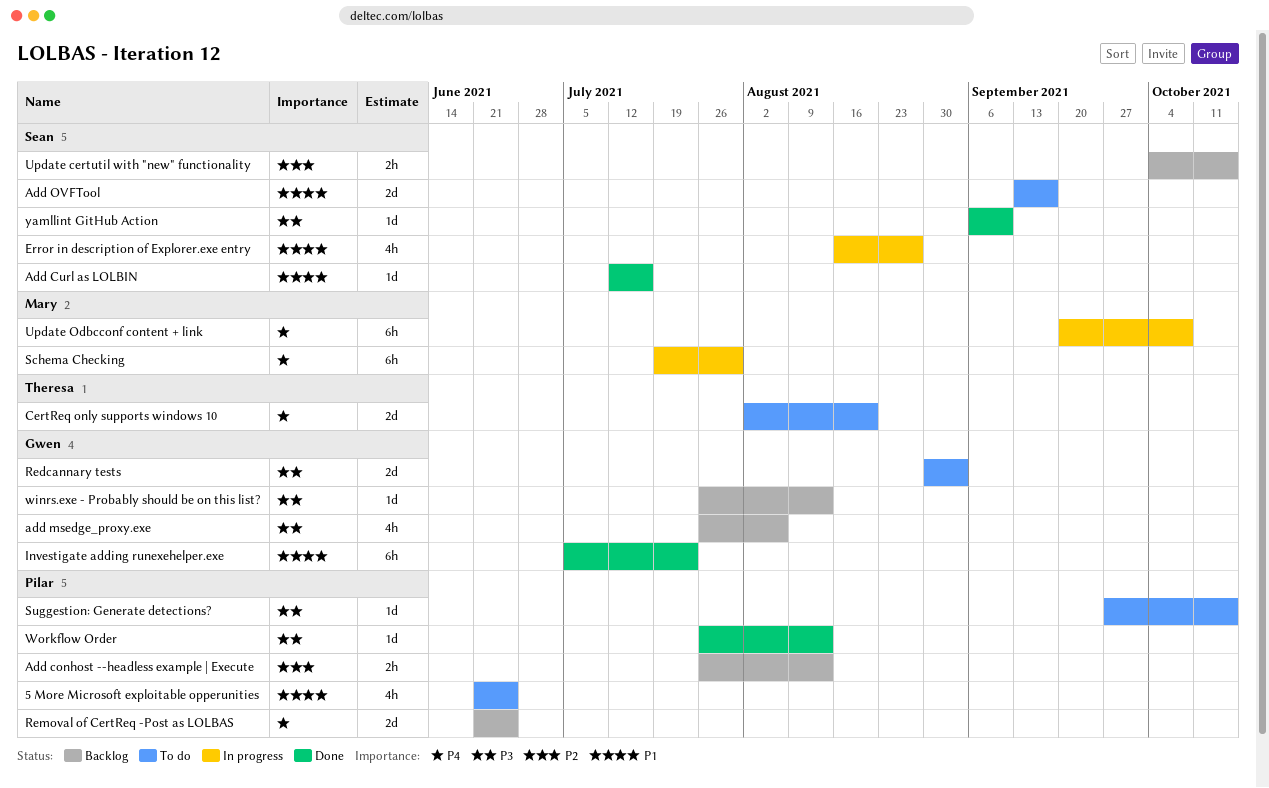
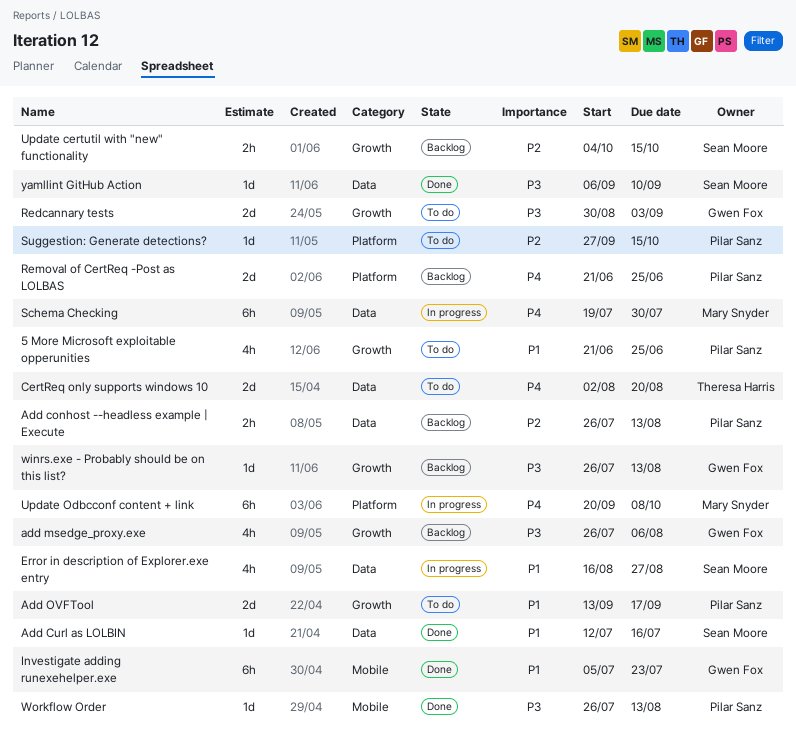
Add OVFTool, owner: Sean Moore -> Pilar Sanz
Suggestion: Generate detections?, priority: P3 -> P2

